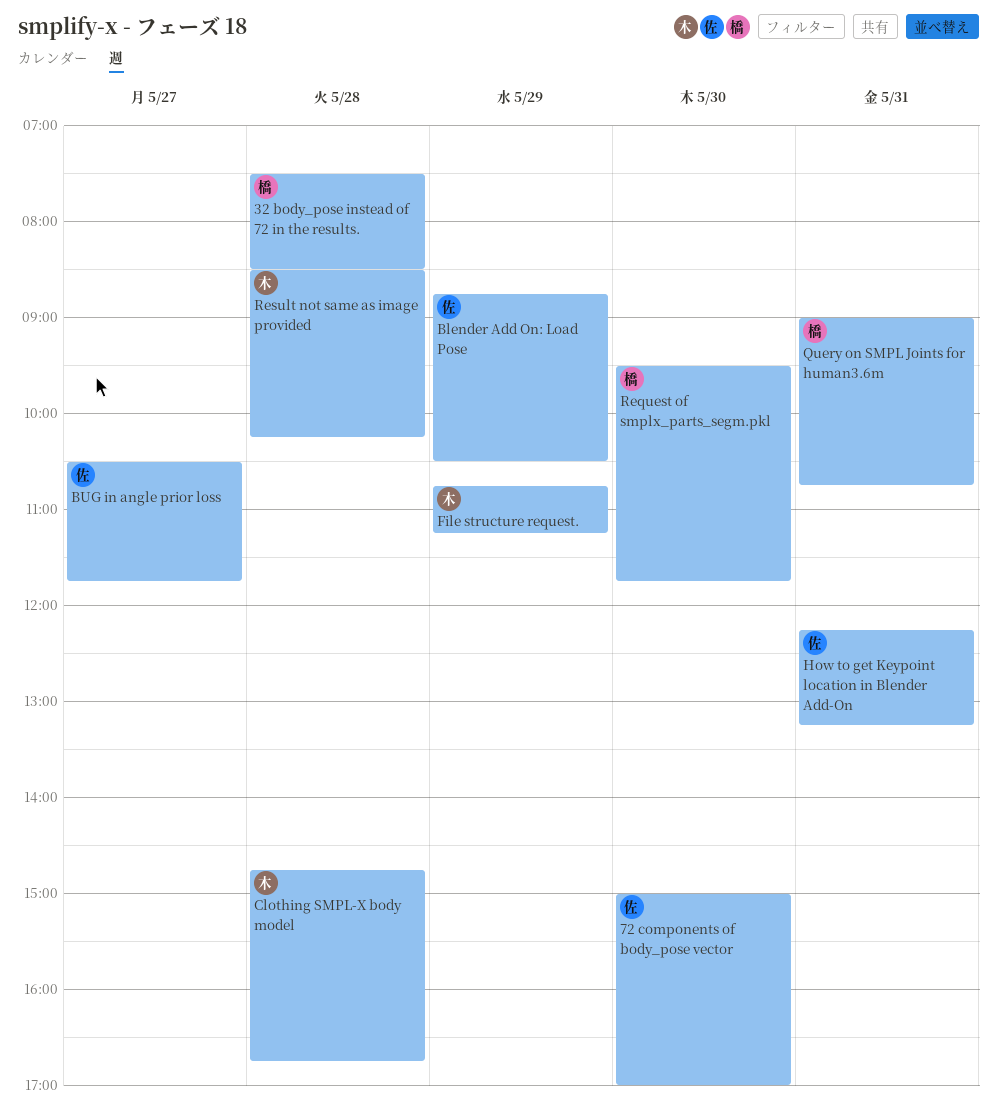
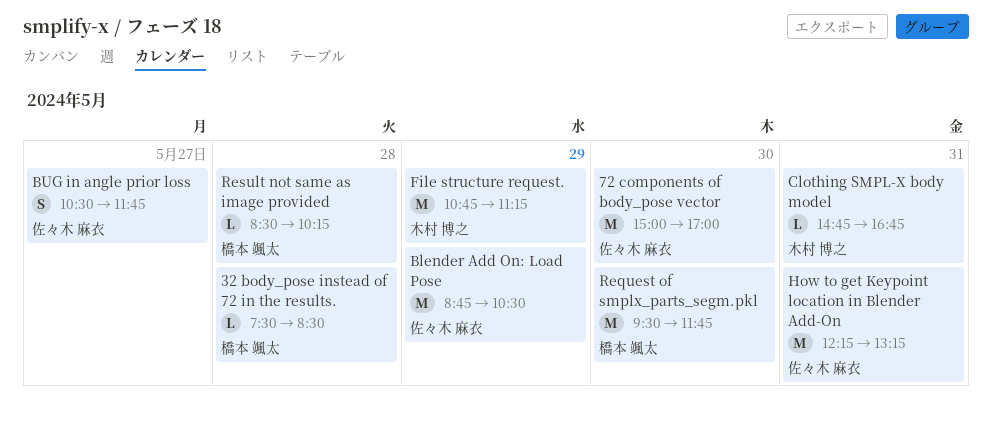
Clothing SMPL-X body model, day: May 28 -> May 31
Query on SMPL Joints for human3.6m: present -> none
Result not same as image provided, owner: 木村 博之 -> 橋本 颯太

